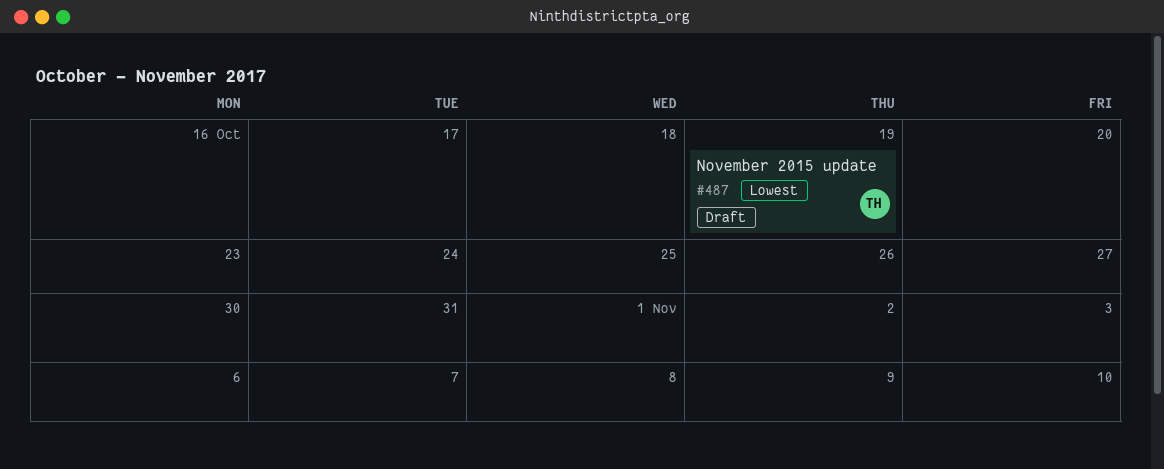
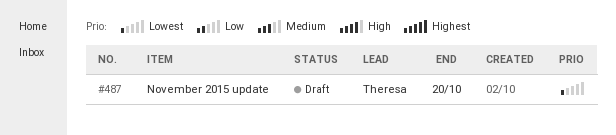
#487, due: Oct 19 -> Oct 20

